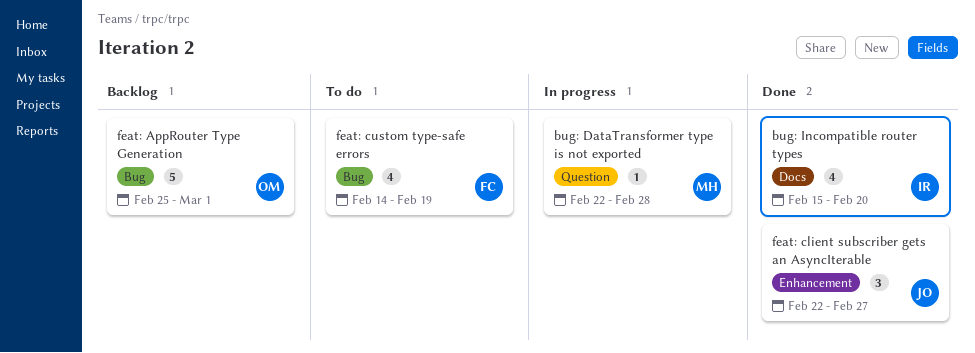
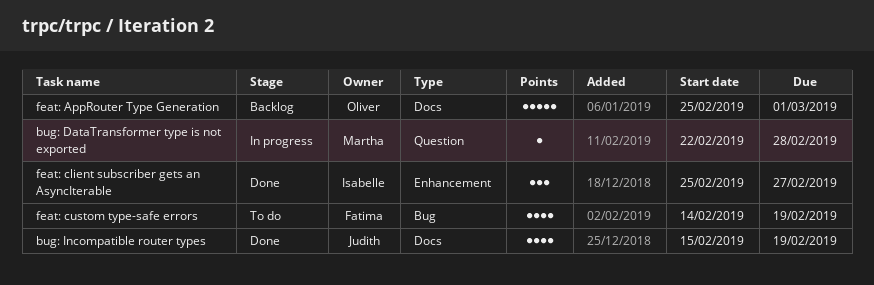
bug: Incompatible router types, owner: Isabelle -> Judith
bug: Incompatible router types, due: Feb 20 -> Feb 19
feat: AppRouter Type Generation, label: Bug -> Docs
feat: client subscriber gets an AsyncIterable, owner: Judith -> Isabelle
feat: client subscriber gets an AsyncIterable, start: Feb 22 -> Feb 25

